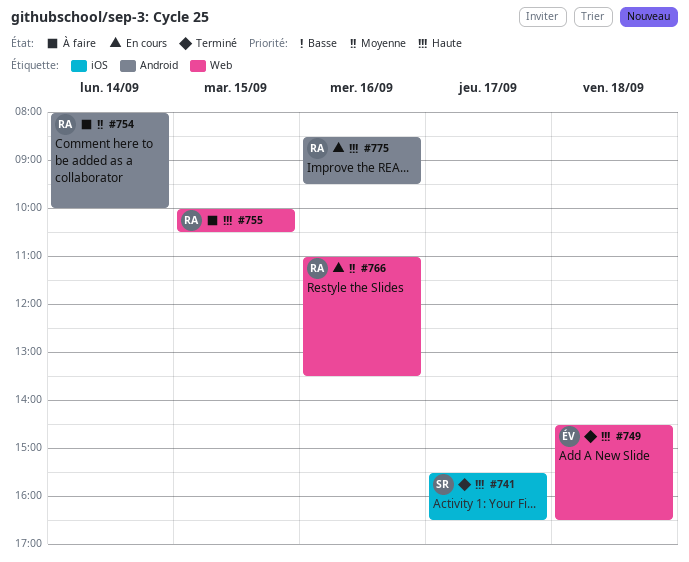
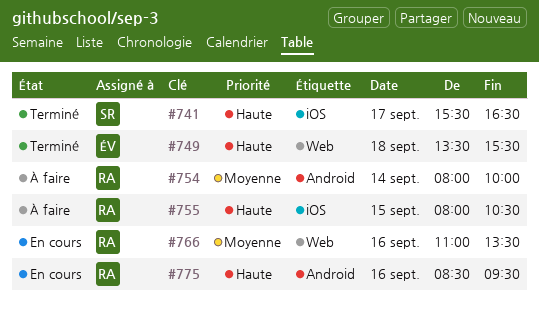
#749, begins: 14:30 -> 13:30
#749, ends: 16:30 -> 15:30
#755, label: Web -> iOS
#755, begins: 10:00 -> 08:00

